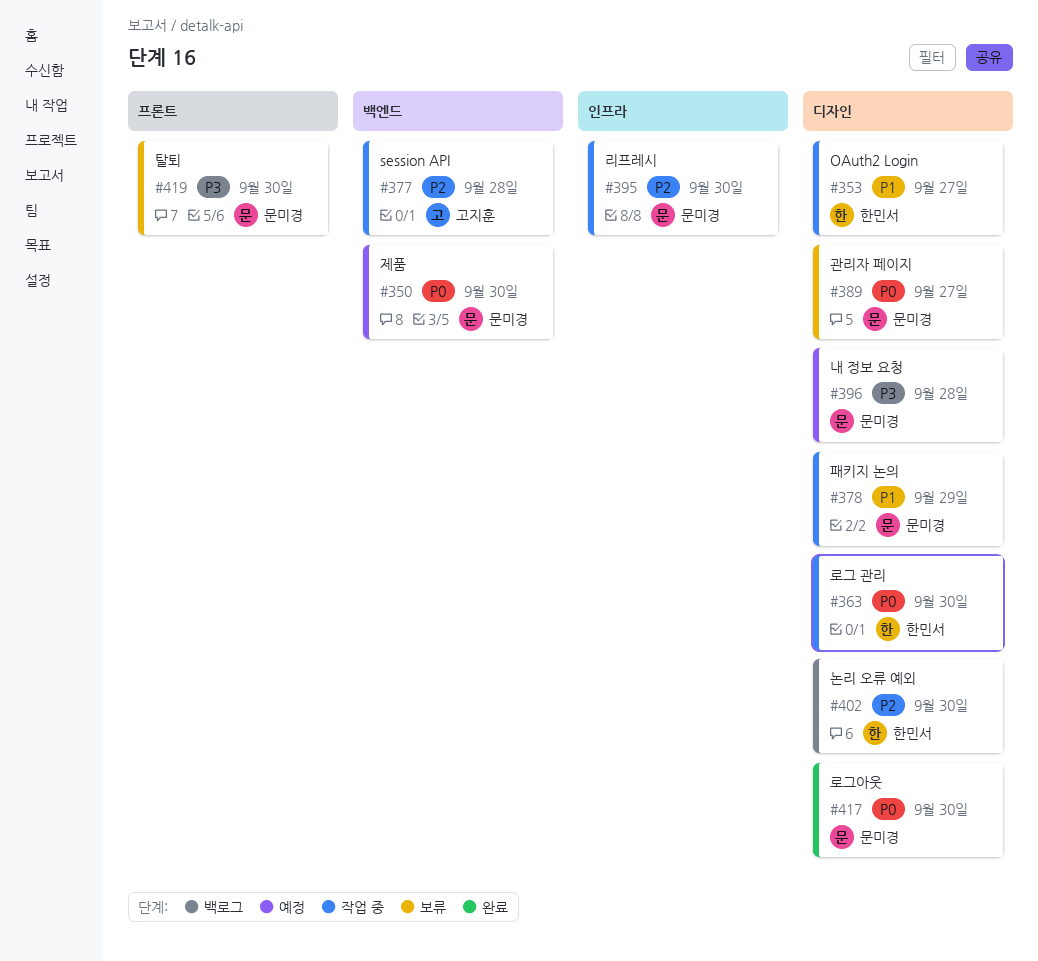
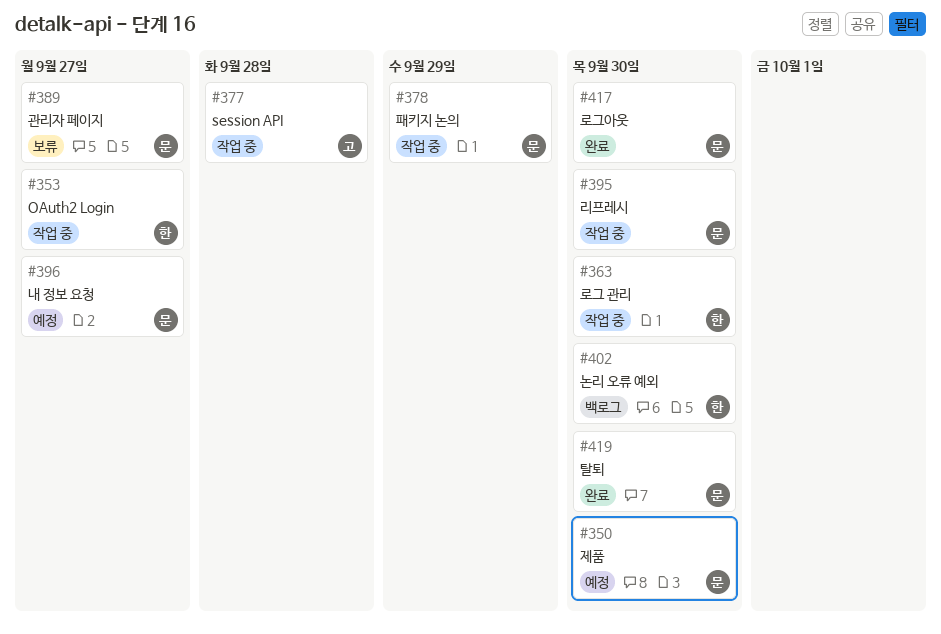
#396, due: Sep 28 -> Sep 27
#419, status: 보류 -> 완료

